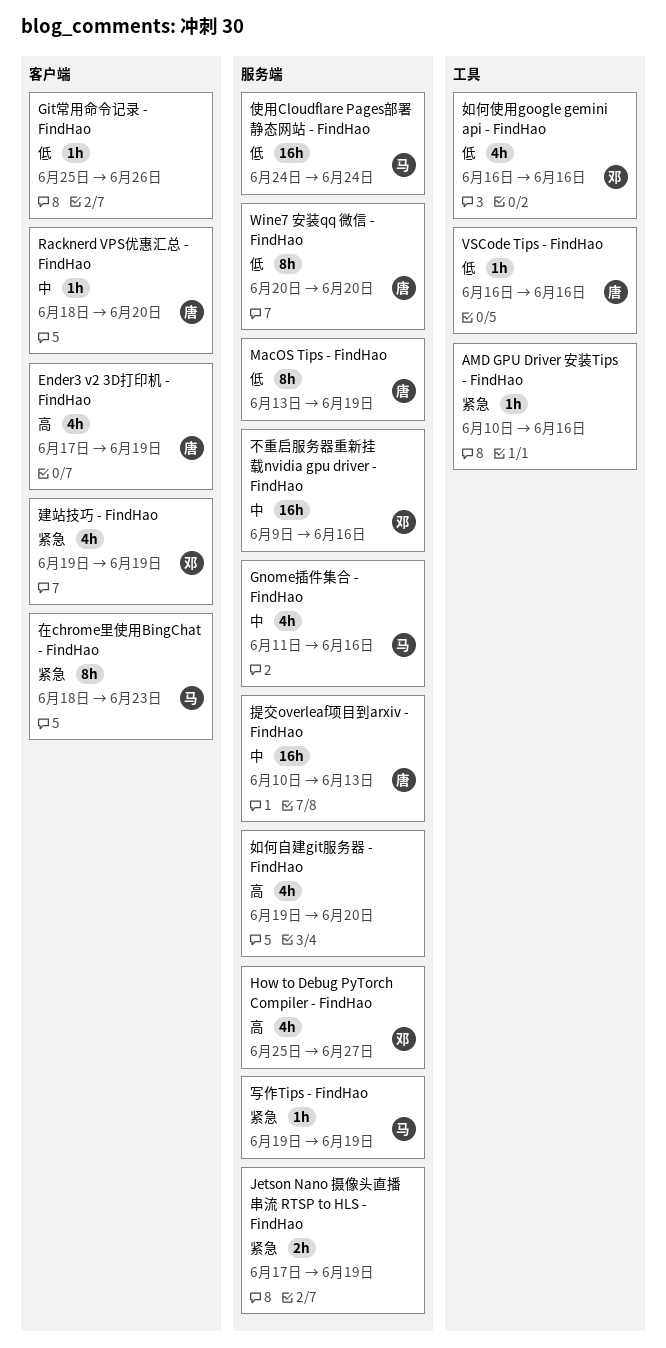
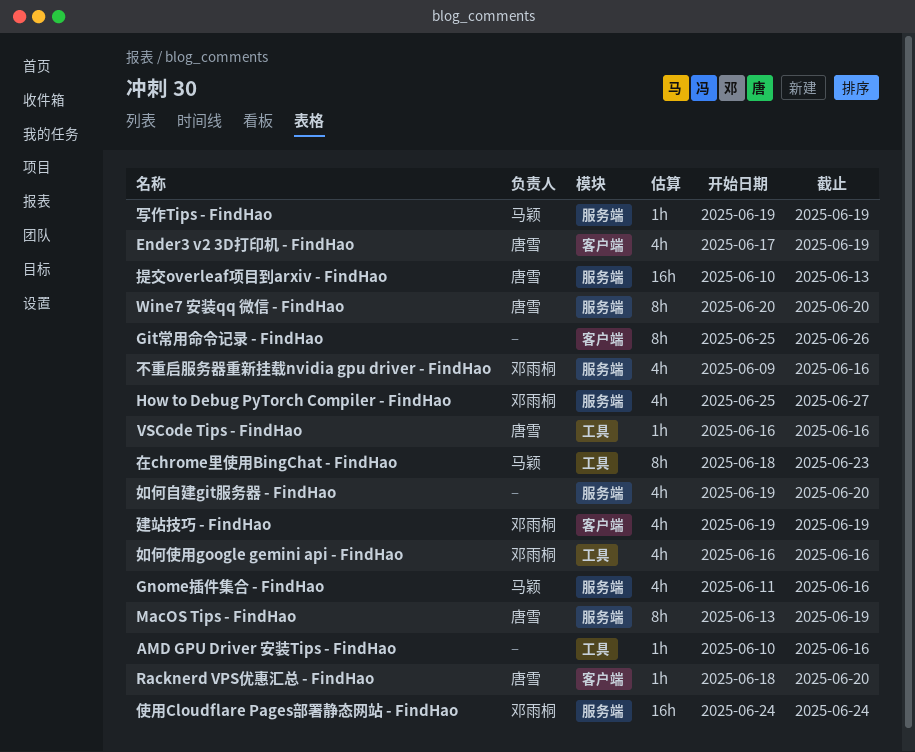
Git常用命令记录 - FindHao, estimate: 1h -> 8h
Jetson Nano 摄像头直播串流 RTSP to HLS - FindHao: present -> none
不重启服务器重新挂载nvidia gpu driver - FindHao, estimate: 16h -> 4h
使用Cloudflare Pages部署静态网站 - FindHao, owner: 马颖 -> 邓雨桐
在chrome里使用BingChat - FindHao, label: 客户端 -> 工具

